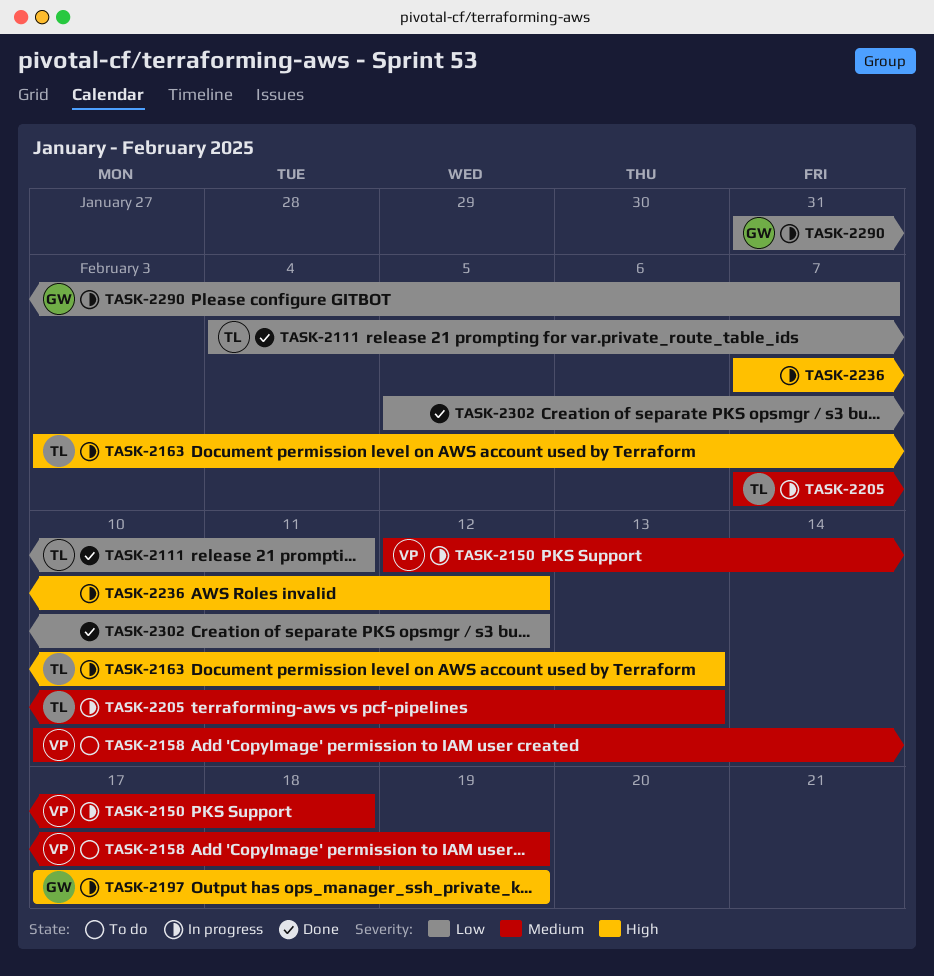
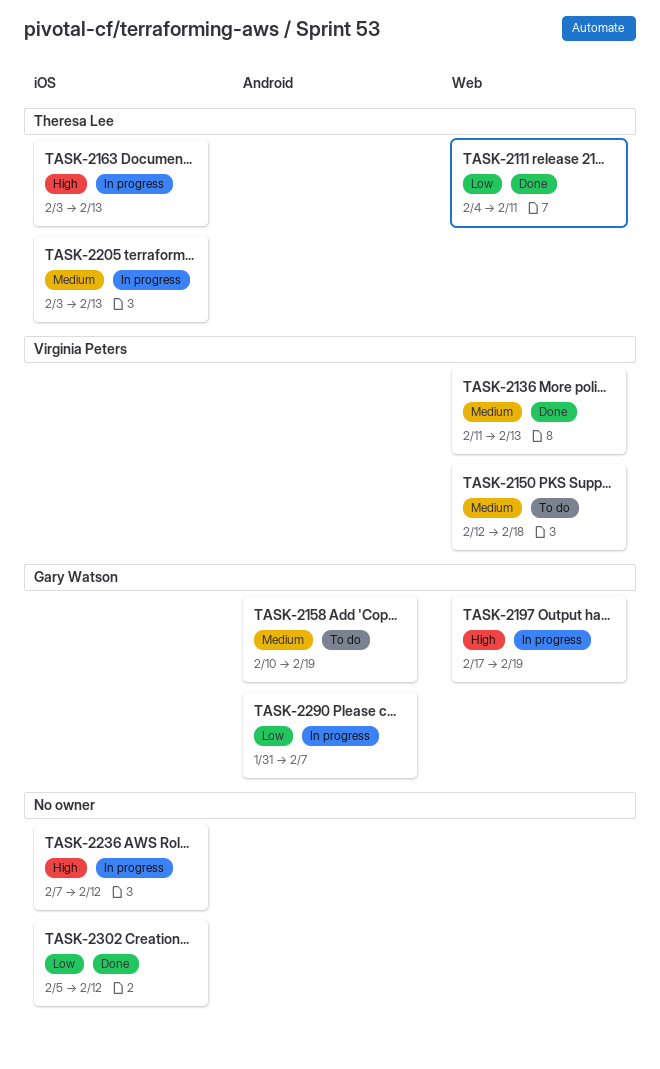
TASK-2136: none -> present
TASK-2150, status: In progress -> To do
TASK-2158, owner: Virginia Peters -> Gary Watson
TASK-2205, start: Feb 7 -> Feb 3

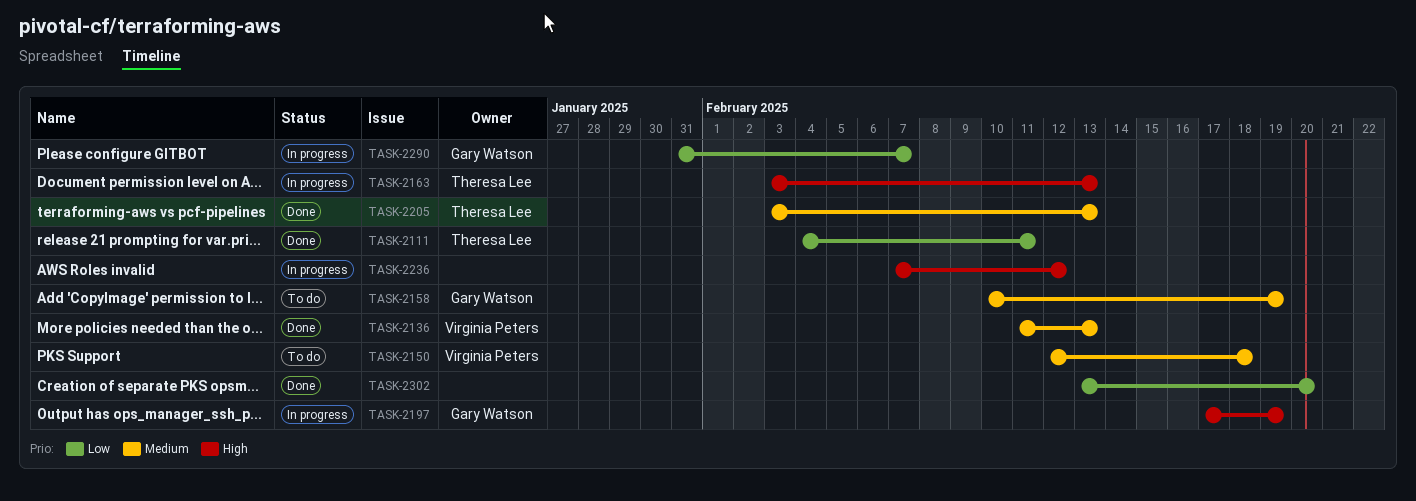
TASK-2205, status: In progress -> Done
TASK-2302, start: Feb 5 -> Feb 13
TASK-2302, due: Feb 12 -> Feb 20

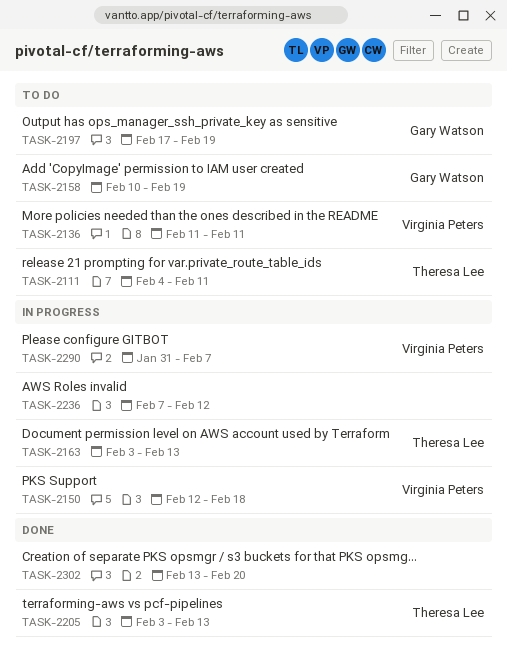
TASK-2111, status: Done -> To do
TASK-2136, status: Done -> To do
TASK-2136, due: Feb 13 -> Feb 11
TASK-2150, status: To do -> In progress
TASK-2197, status: In progress -> To do
TASK-2290, owner: Gary Watson -> Virginia Peters

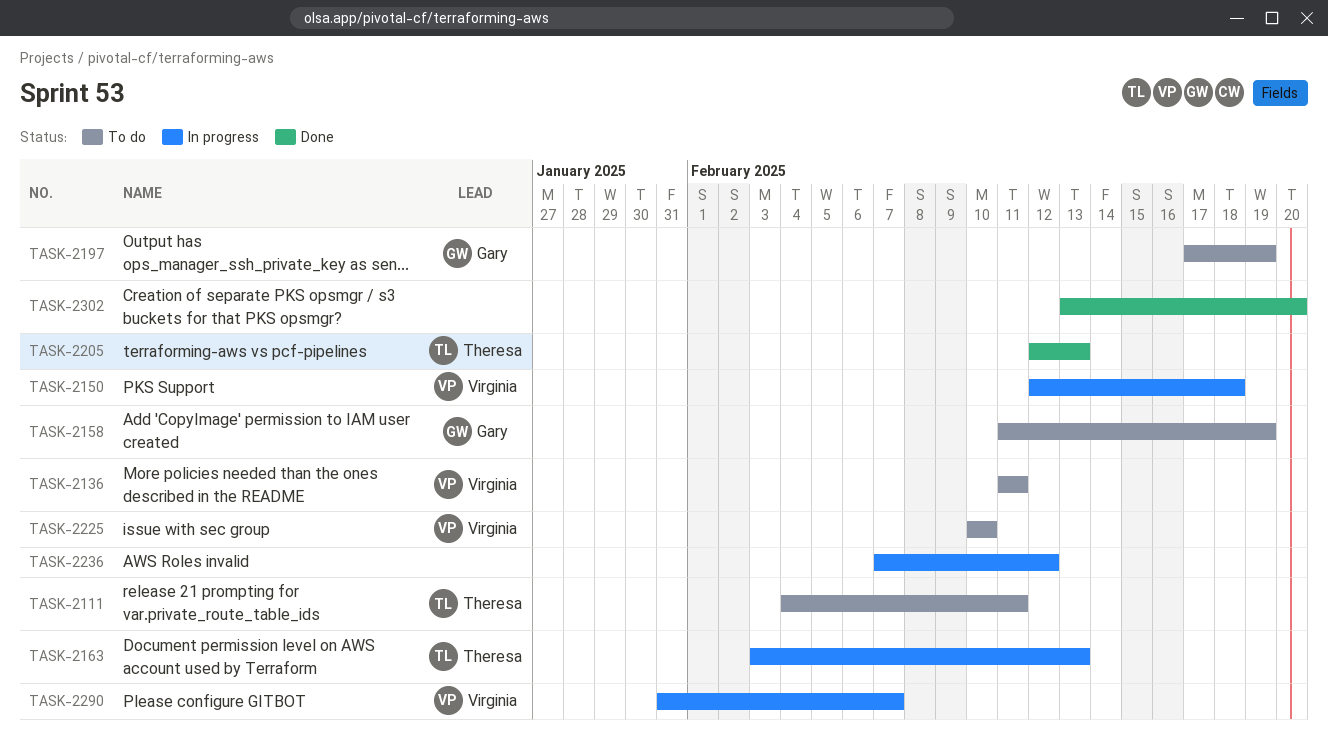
TASK-2158, start: Feb 10 -> Feb 11
TASK-2205, start: Feb 3 -> Feb 12
TASK-2225: none -> present

